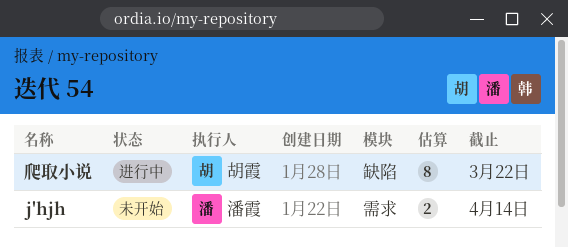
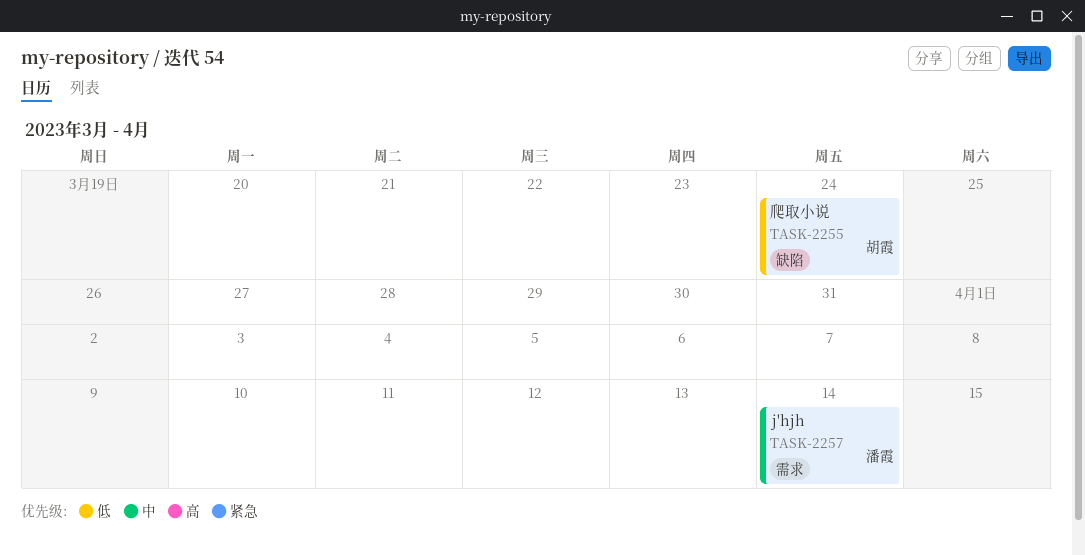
爬取小说, due: Mar 22 -> Mar 24

